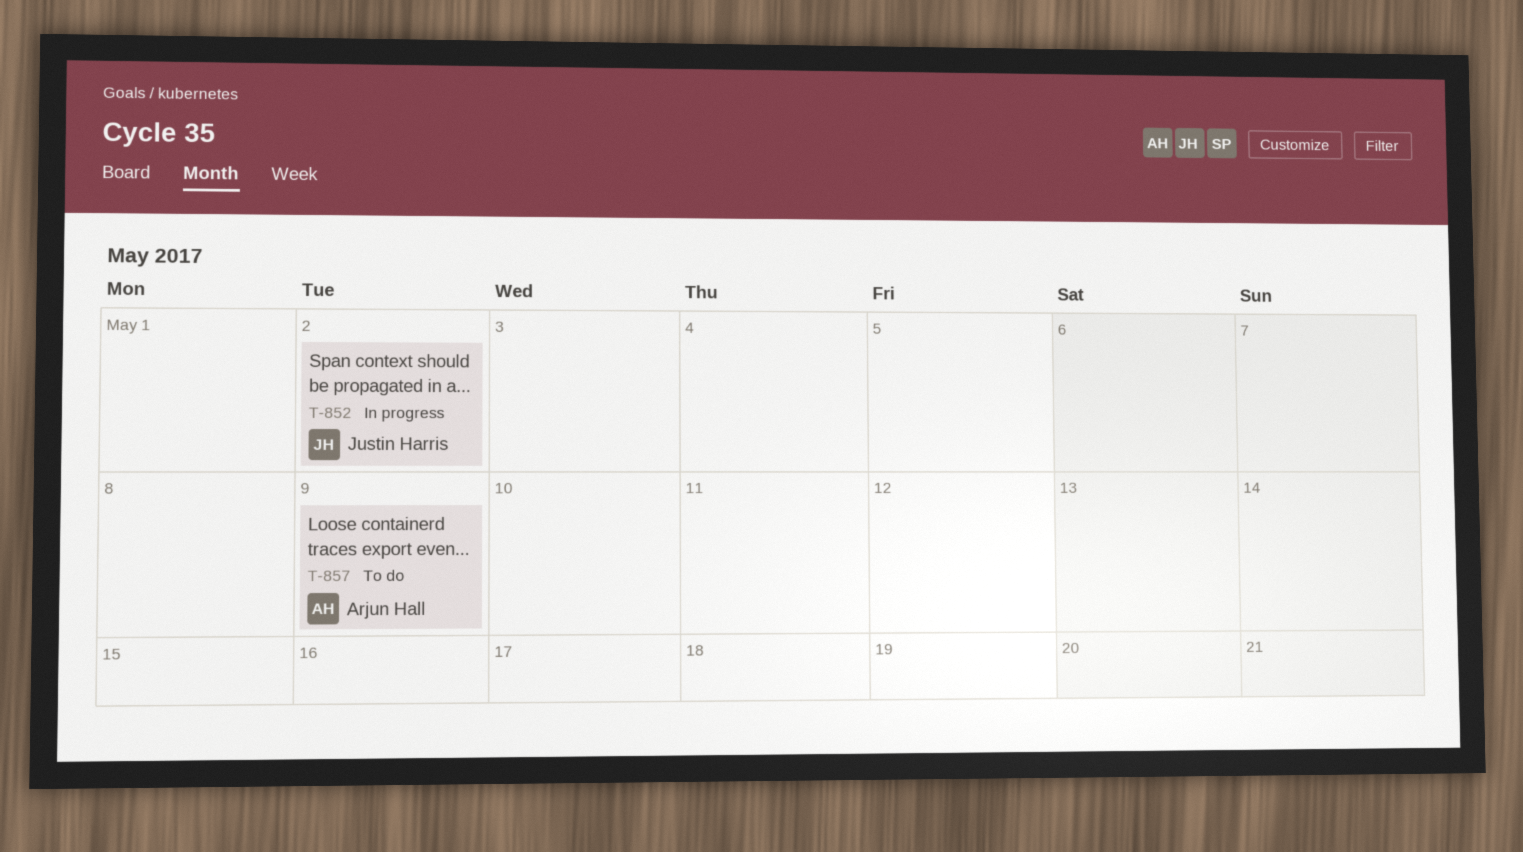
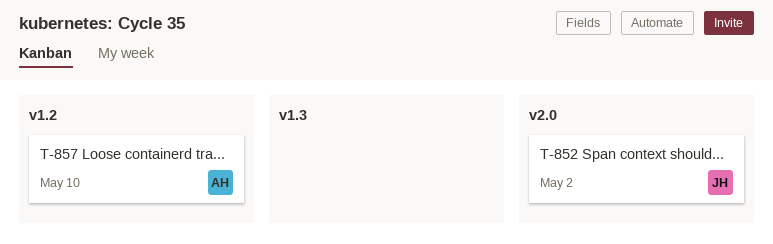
T-857, due: May 9 -> May 10

